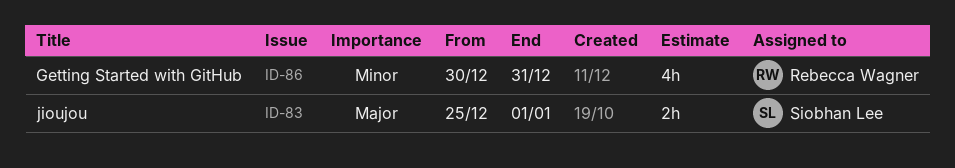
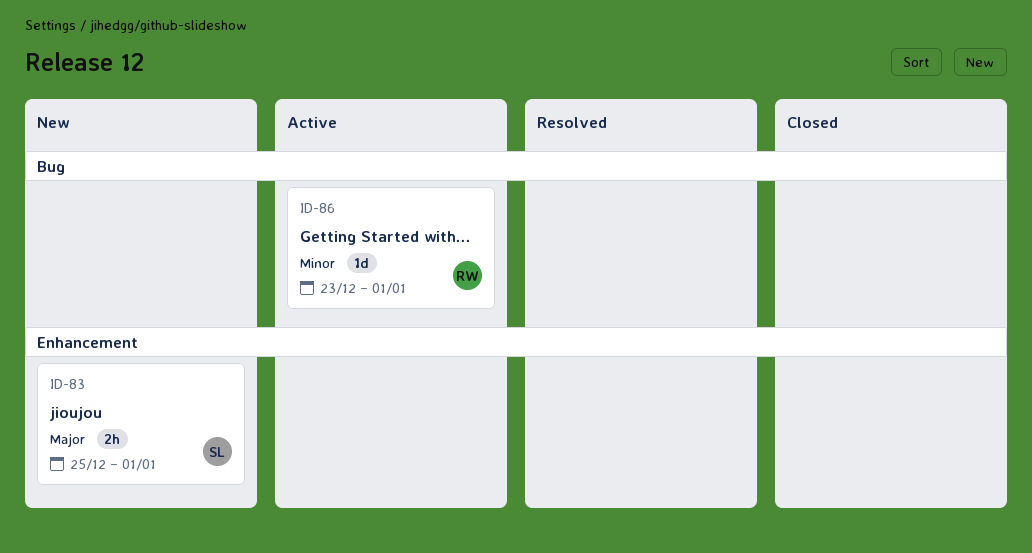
ID-86, estimate: 4h -> 1d
ID-86, start: Dec 30 -> Dec 23
ID-86, due: Dec 31 -> Jan 1

